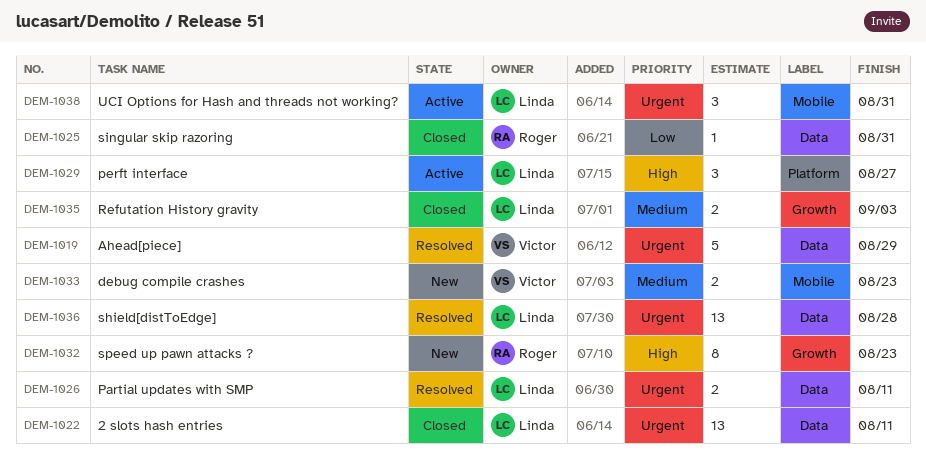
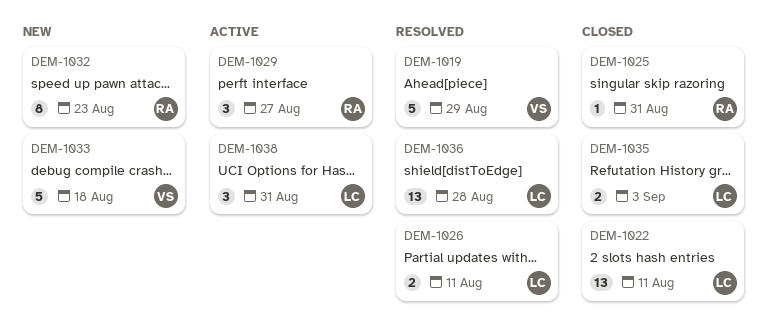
DEM-1029, owner: Linda -> Roger
DEM-1033, estimate: 2 -> 5
DEM-1033, due: Aug 23 -> Aug 18

